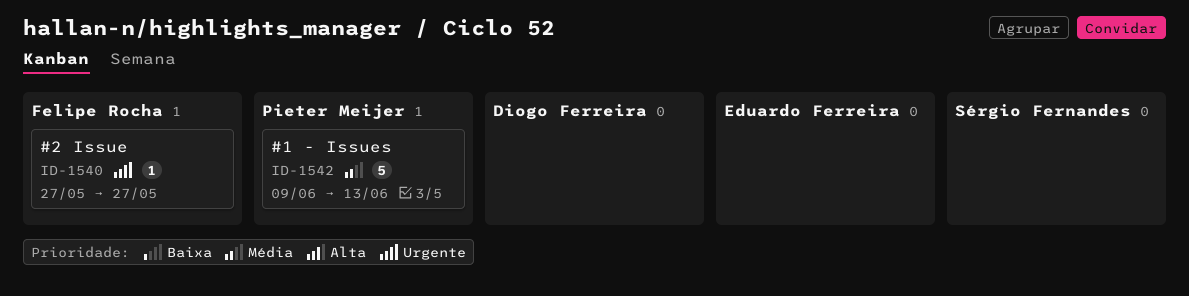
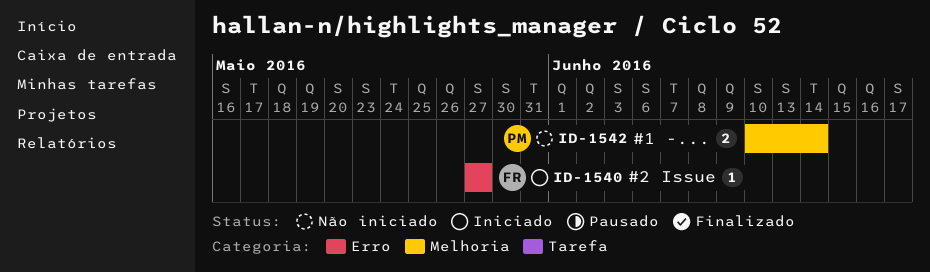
ID-1542, estimate: 5 -> 2
ID-1542, start: Jun 9 -> Jun 10
ID-1542, due: Jun 13 -> Jun 14

